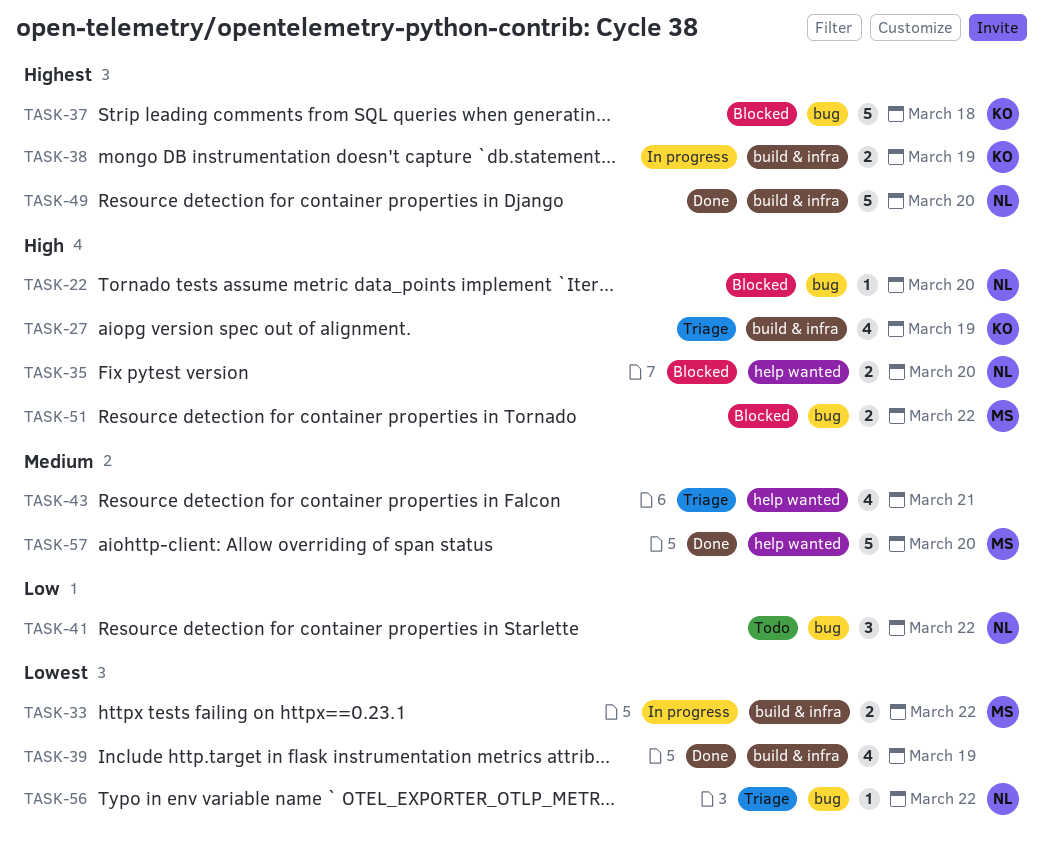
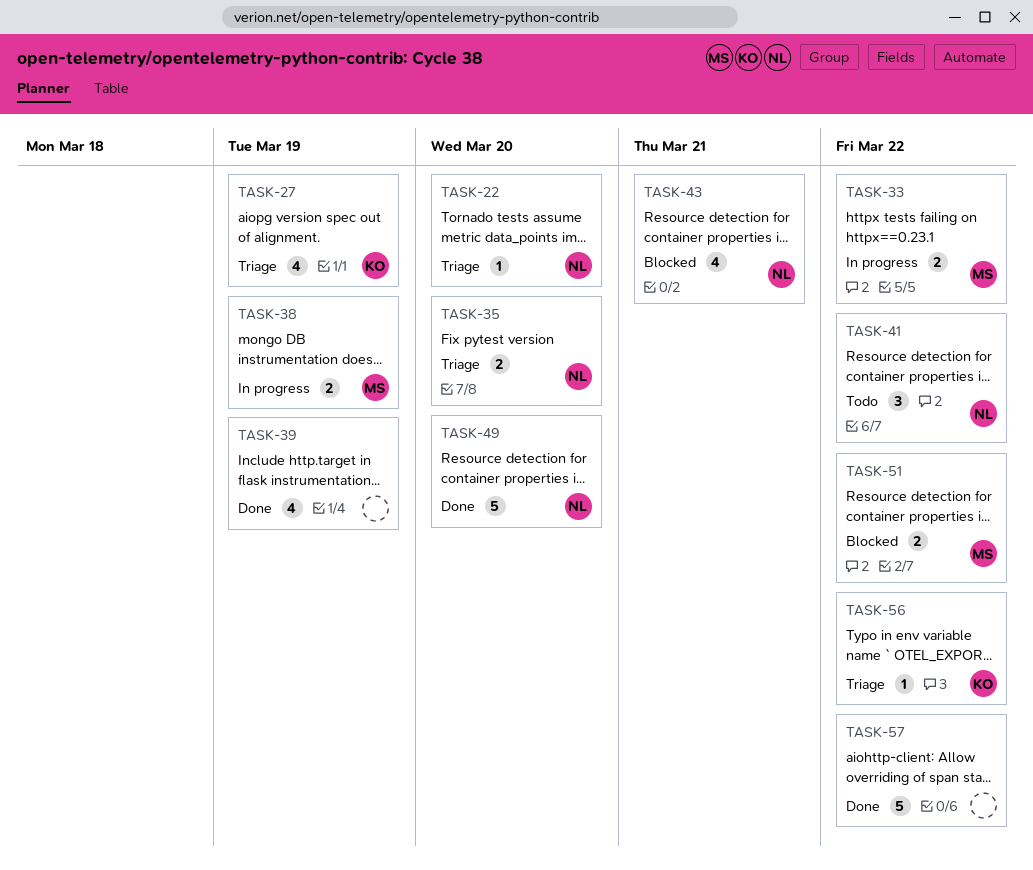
TASK-22, status: Blocked -> Triage
TASK-35, status: Blocked -> Triage
TASK-37: present -> none
TASK-38, owner: KO -> MS
TASK-43, status: Triage -> Blocked
TASK-43, owner: none -> NL
TASK-56, owner: NL -> KO
TASK-57, owner: MS -> none
TASK-57, due: Mar 20 -> Mar 22

